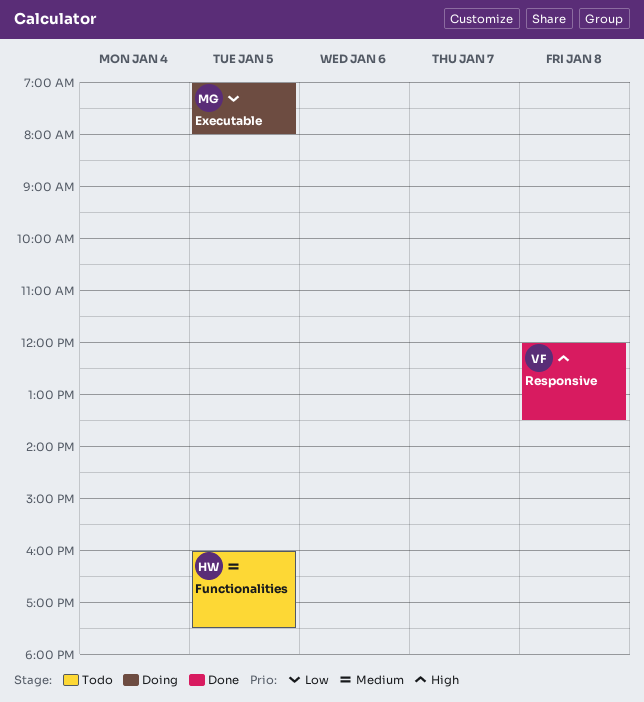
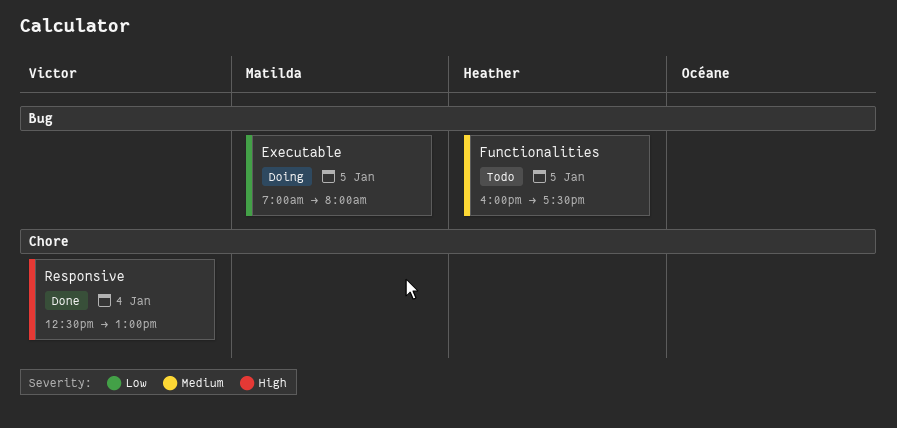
Responsive, day: Jan 8 -> Jan 4
Responsive, begins: 12:00 -> 12:30
Responsive, ends: 13:30 -> 13:00

